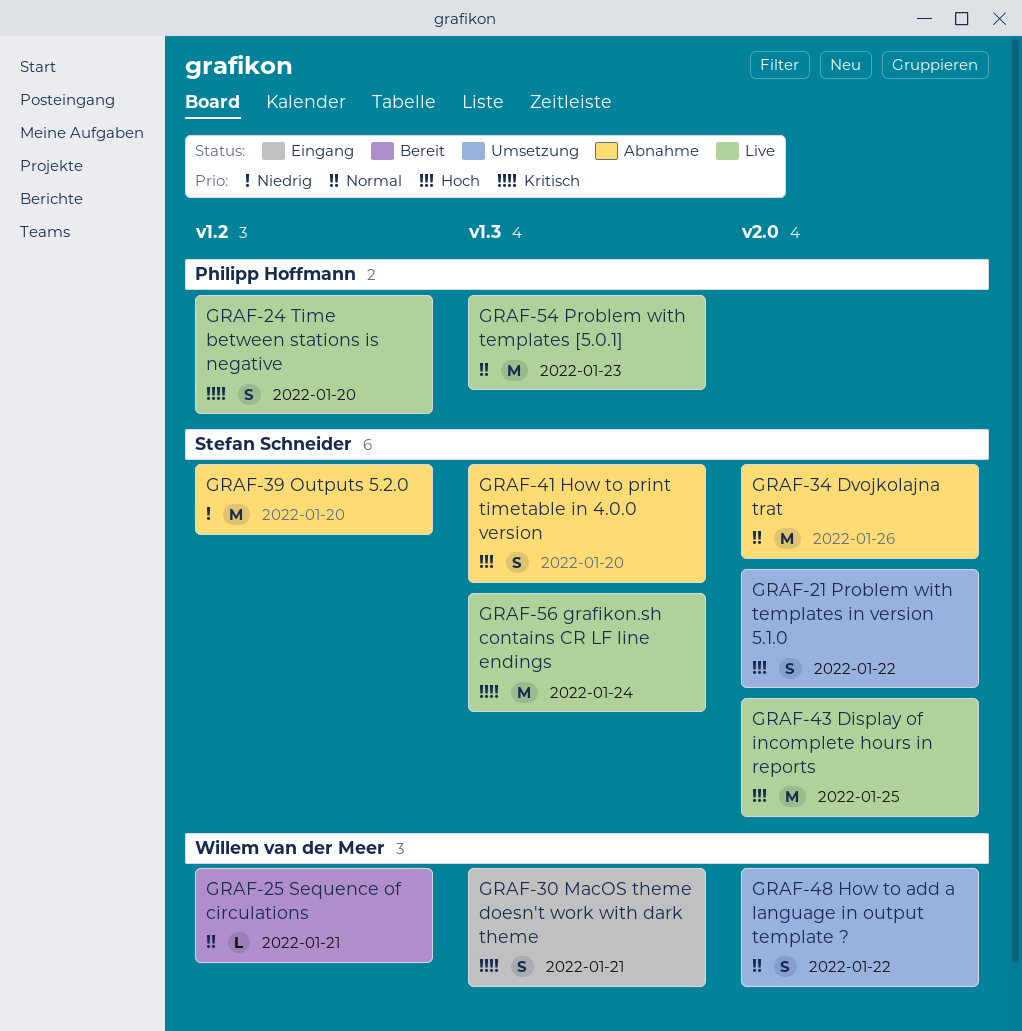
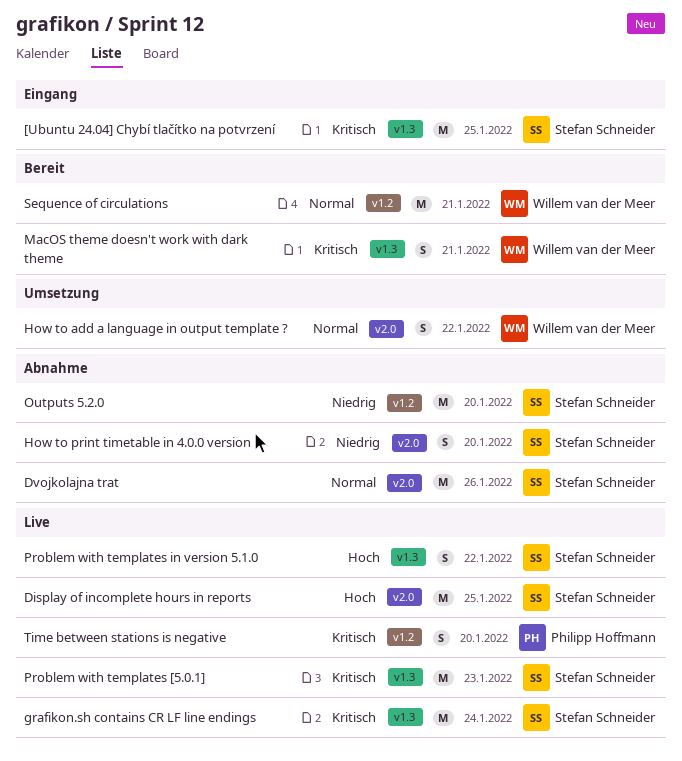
[Ubuntu 24.04] Chybí tlačítko na potvrzení: none -> present
How to print timetable in 4.0.0 version, priority: Hoch -> Niedrig
How to print timetable in 4.0.0 version, label: v1.3 -> v2.0
MacOS theme doesn't work with dark theme, status: Eingang -> Bereit
Problem with templates [5.0.1], owner: Philipp Hoffmann -> Stefan Schneider
Problem with templates [5.0.1], priority: Normal -> Kritisch
Problem with templates in version 5.1.0, status: Umsetzung -> Live
Problem with templates in version 5.1.0, label: v2.0 -> v1.3
Sequence of circulations, estimate: L -> M

